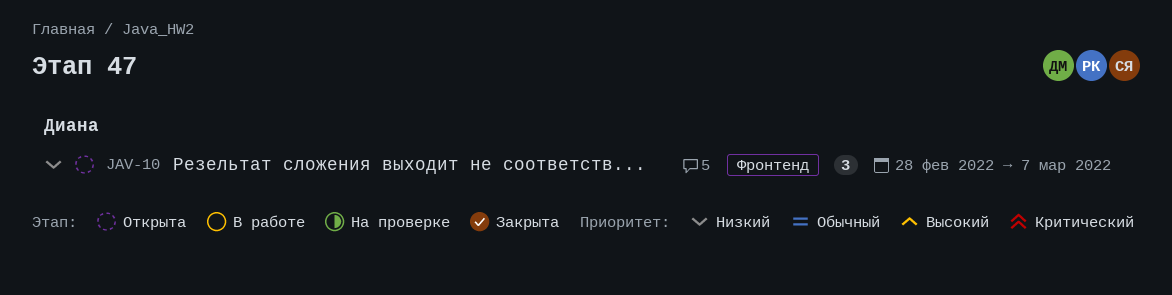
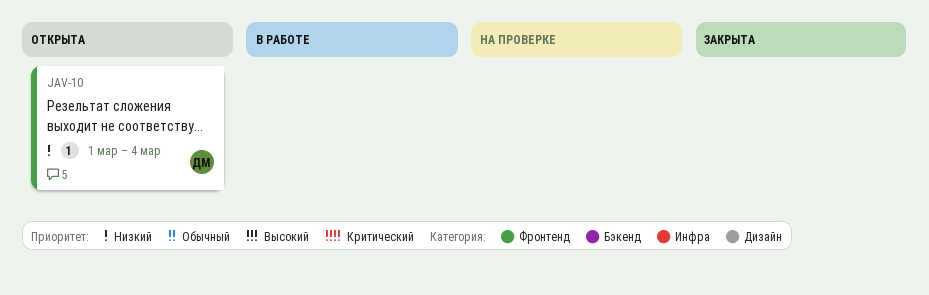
JAV-10, estimate: 3 -> 1
JAV-10, start: Feb 28 -> Mar 1
JAV-10, due: Mar 7 -> Mar 4

